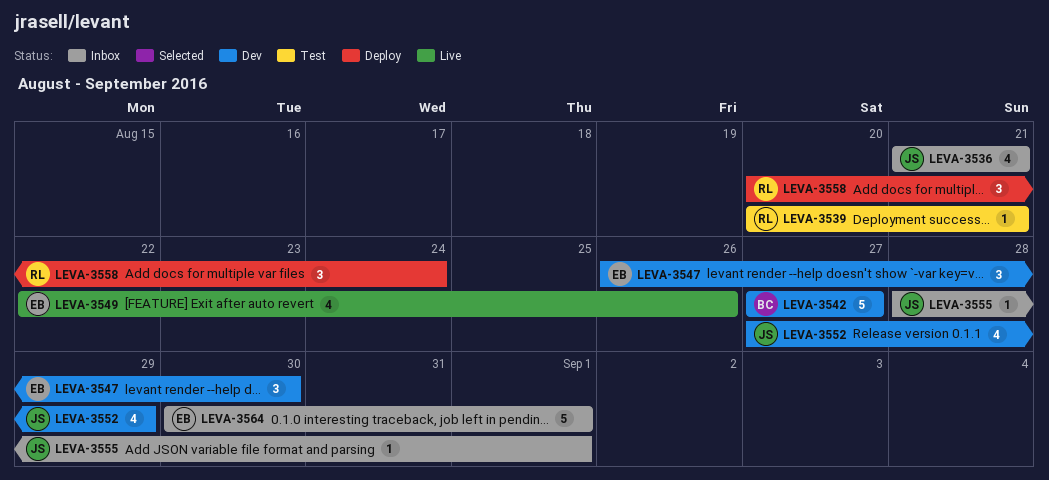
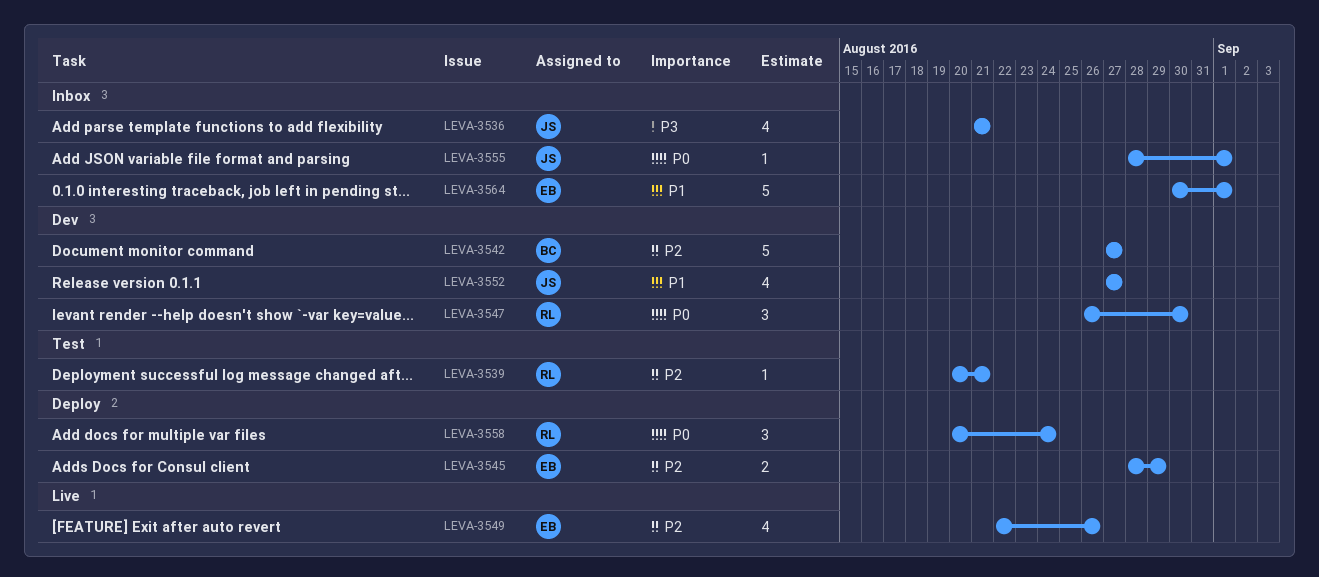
LEVA-3545: none -> present
LEVA-3547, owner: EB -> RL
LEVA-3552, due: Aug 29 -> Aug 27

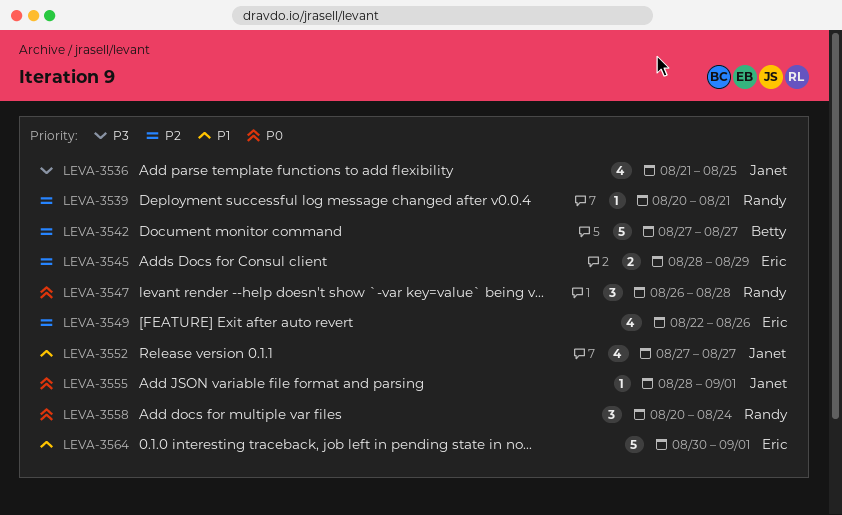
LEVA-3536, due: Aug 21 -> Aug 25
LEVA-3547, due: Aug 30 -> Aug 28

